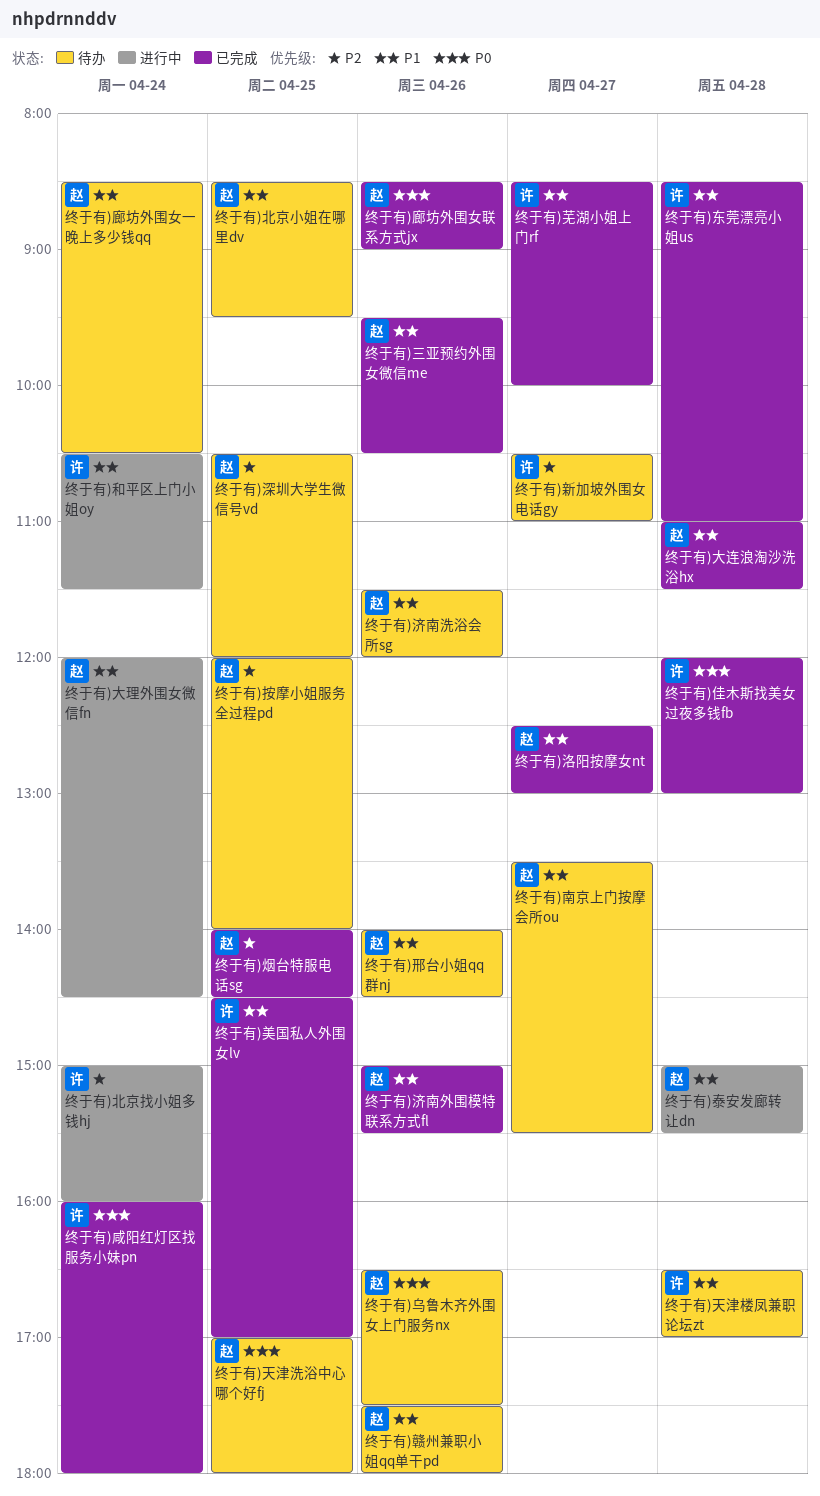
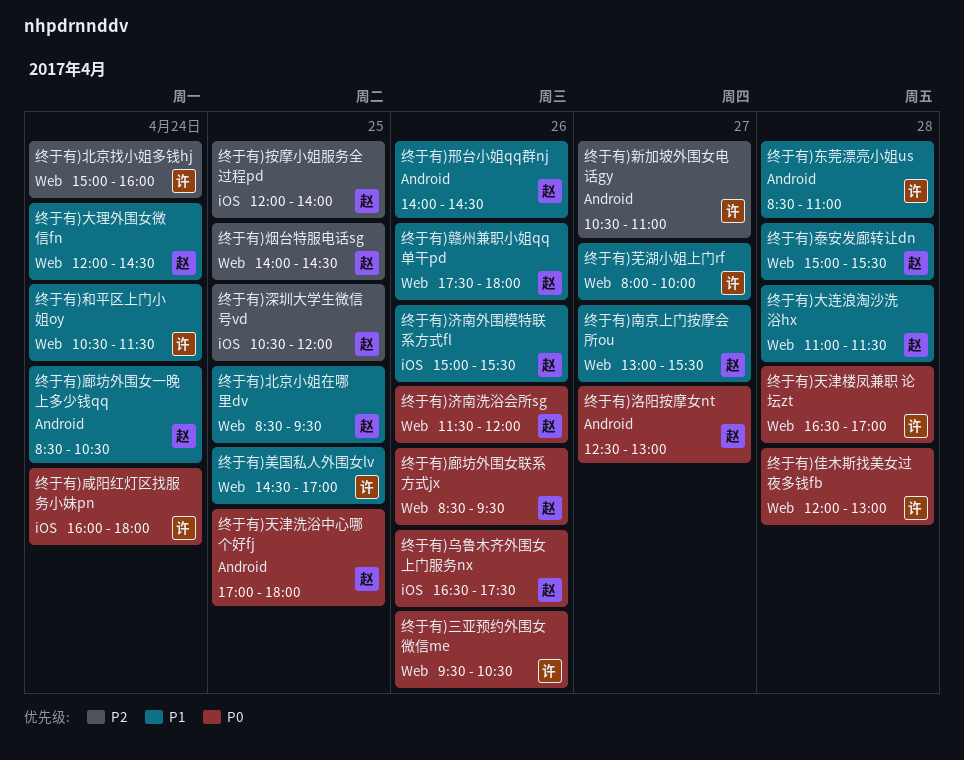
终于有)三亚预约外围女微信me, owner: 赵 -> 许
终于有)三亚预约外围女微信me, priority: P1 -> P0
终于有)南京上门按摩会所ou, begins: 13:30 -> 13:00
终于有)天津楼凤兼职 论坛zt, priority: P1 -> P0
终于有)廊坊外围女联系方式jx, ends: 09:00 -> 09:30
终于有)洛阳按摩女nt, priority: P1 -> P0
终于有)济南洗浴会所sg, priority: P1 -> P0
终于有)芜湖小姐上门rf, begins: 08:30 -> 08:00

